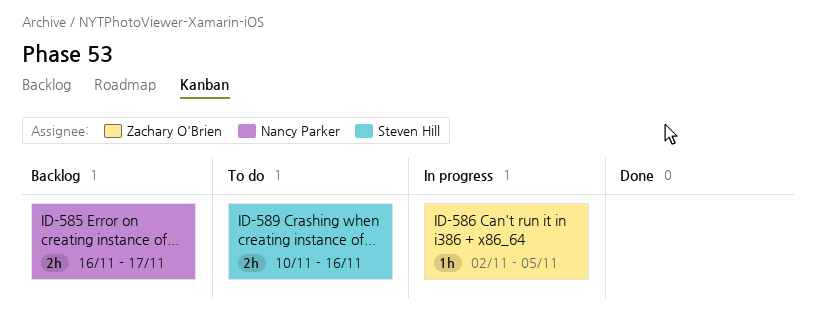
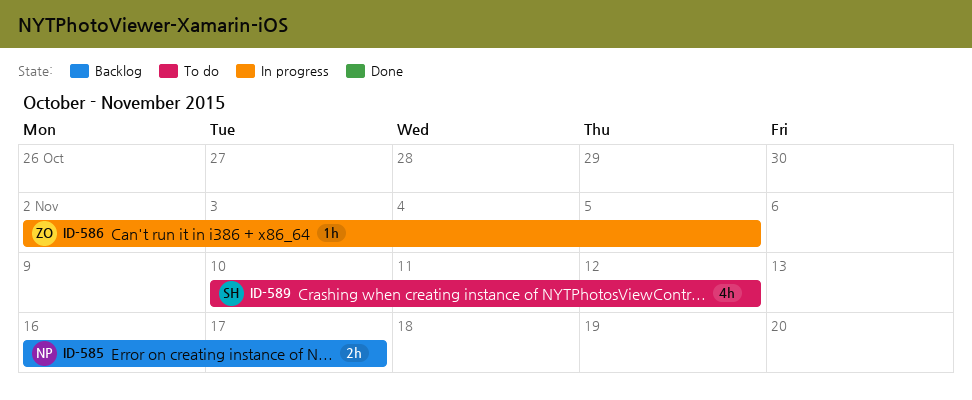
ID-589, estimate: 2h -> 4h
ID-589, due: Nov 16 -> Nov 12

